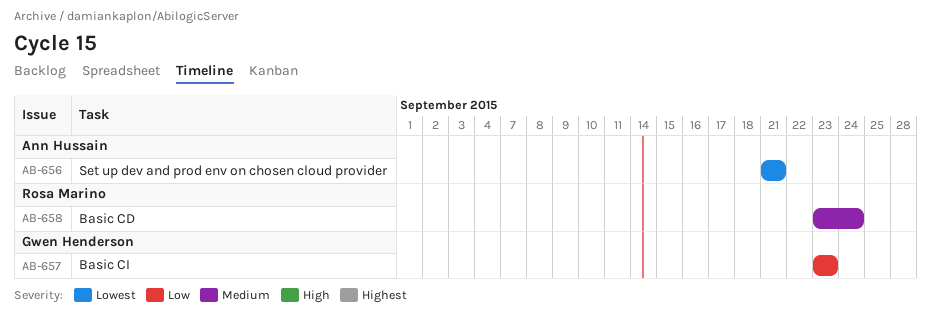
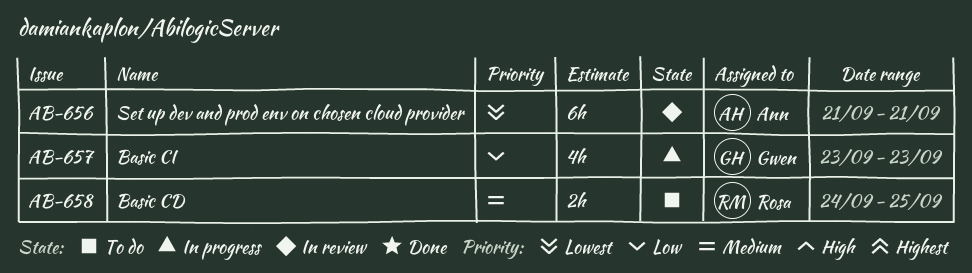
AB-658, start: Sep 23 -> Sep 24
AB-658, due: Sep 24 -> Sep 25

